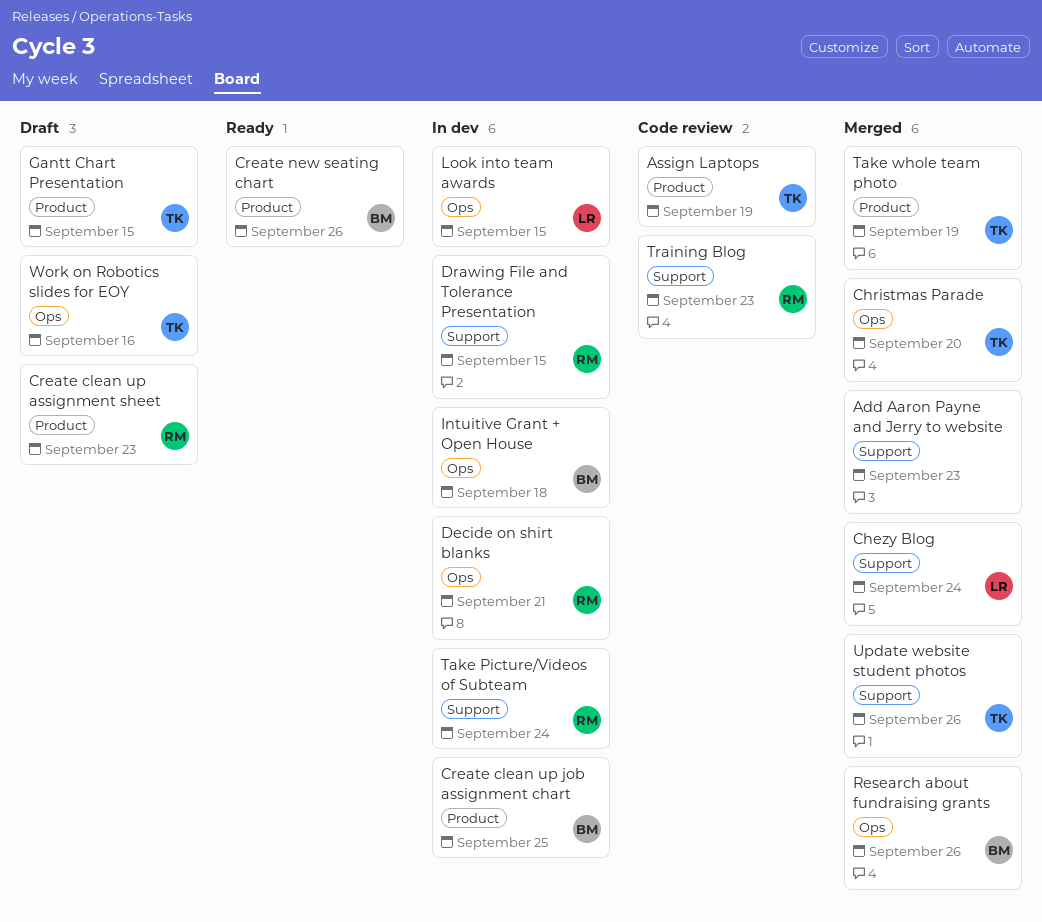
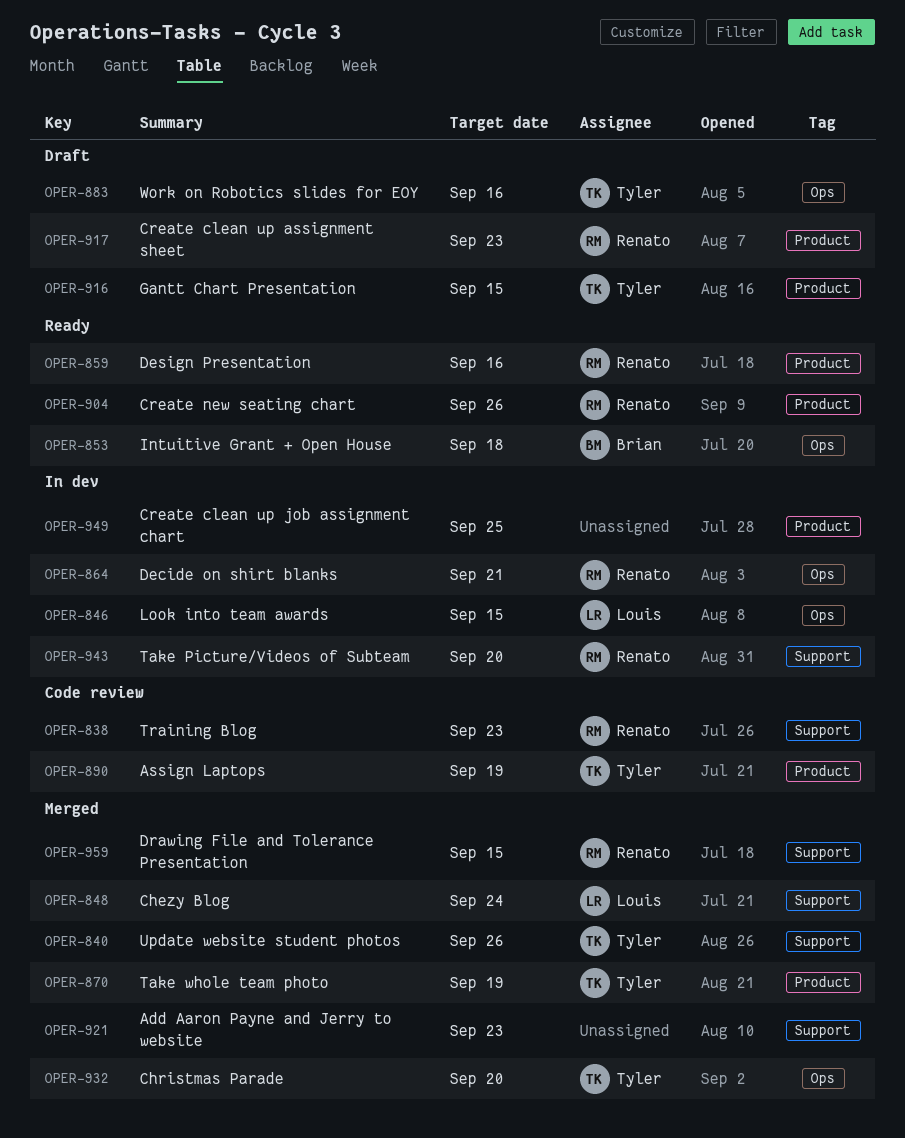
Create clean up job assignment chart, owner: Brian -> none
Create new seating chart, owner: Brian -> Renato
Design Presentation: none -> present
Drawing File and Tolerance Presentation, status: In dev -> Merged
Intuitive Grant + Open House, status: In dev -> Ready
Research about fundraising grants: present -> none
Take Picture/Videos of Subteam, due: Sep 24 -> Sep 20

